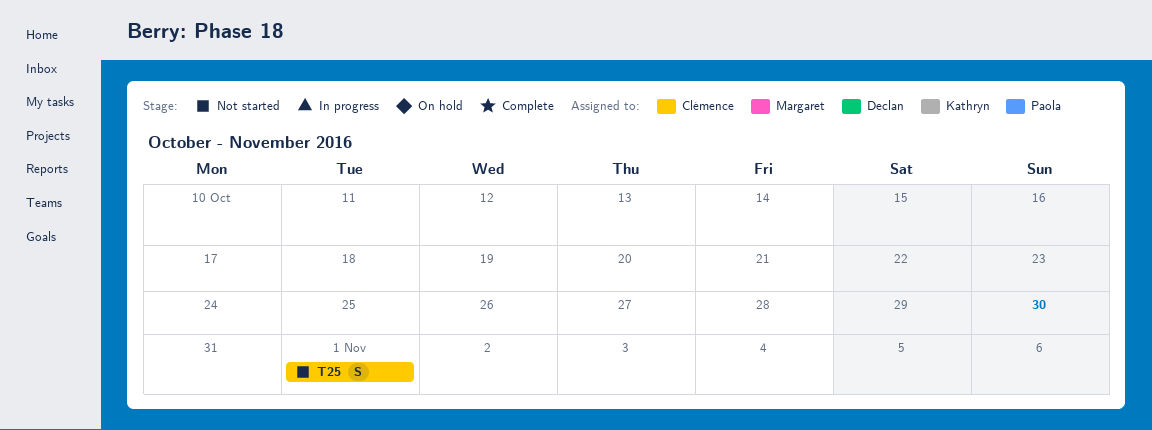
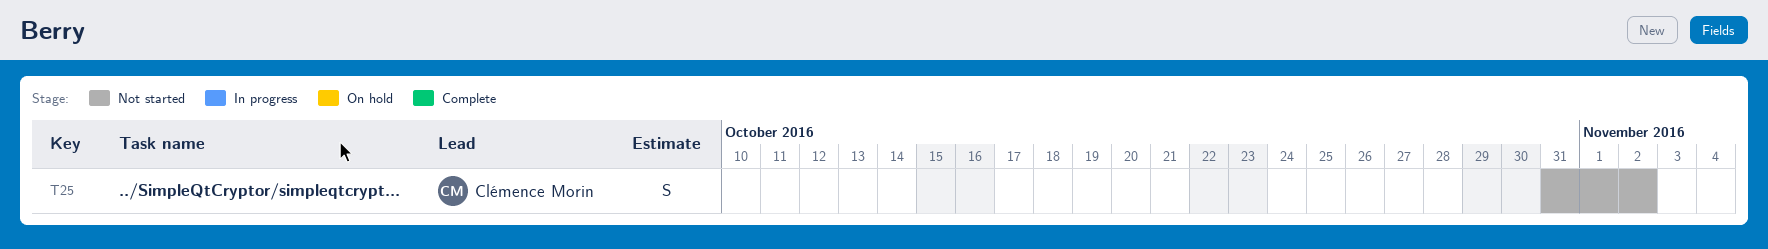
T25, start: Nov 1 -> Oct 31
T25, due: Nov 1 -> Nov 2

